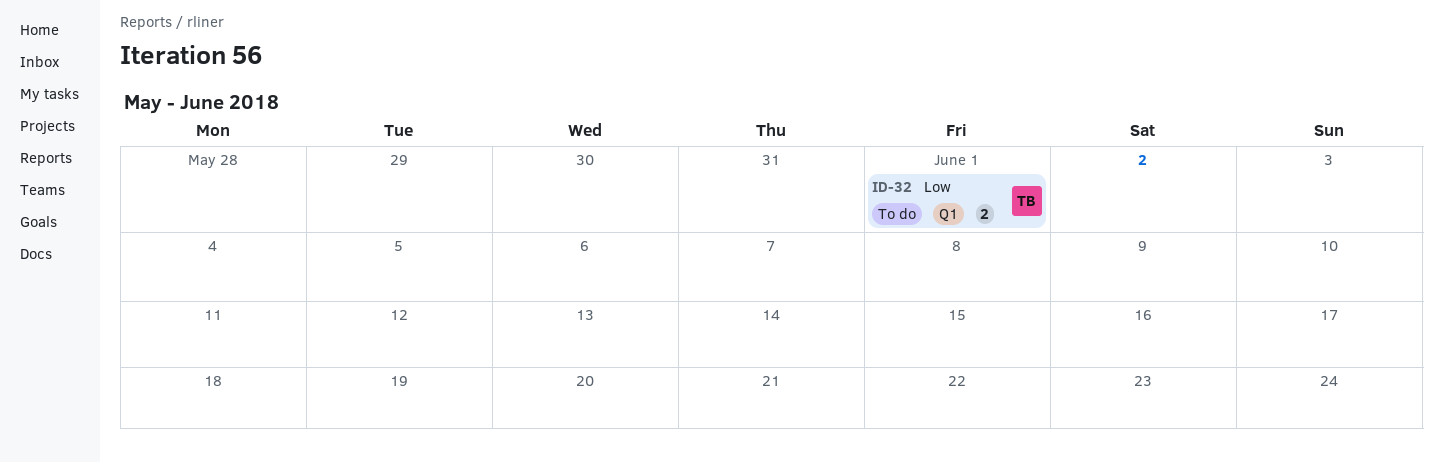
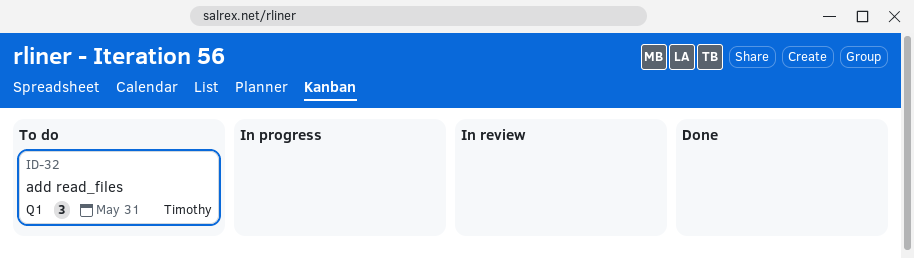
ID-32, estimate: 2 -> 3
ID-32, due: Jun 1 -> May 31

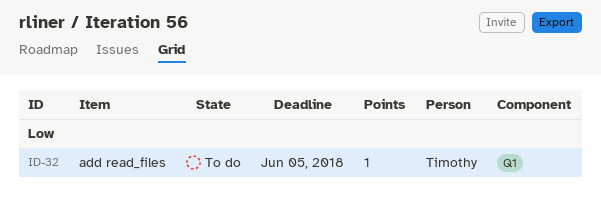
ID-32, estimate: 3 -> 1
ID-32, due: May 31 -> Jun 5

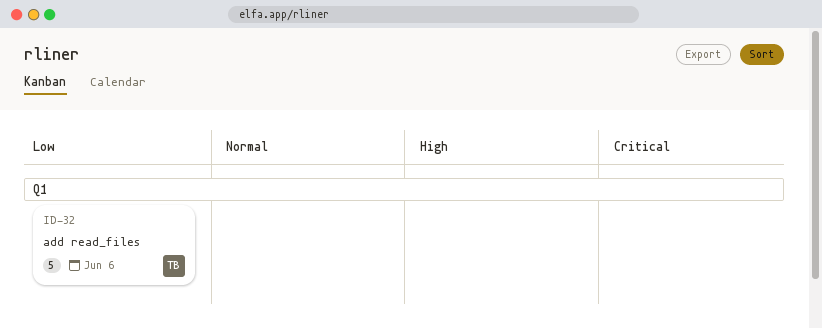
ID-32, estimate: 1 -> 5
ID-32, due: Jun 5 -> Jun 6

